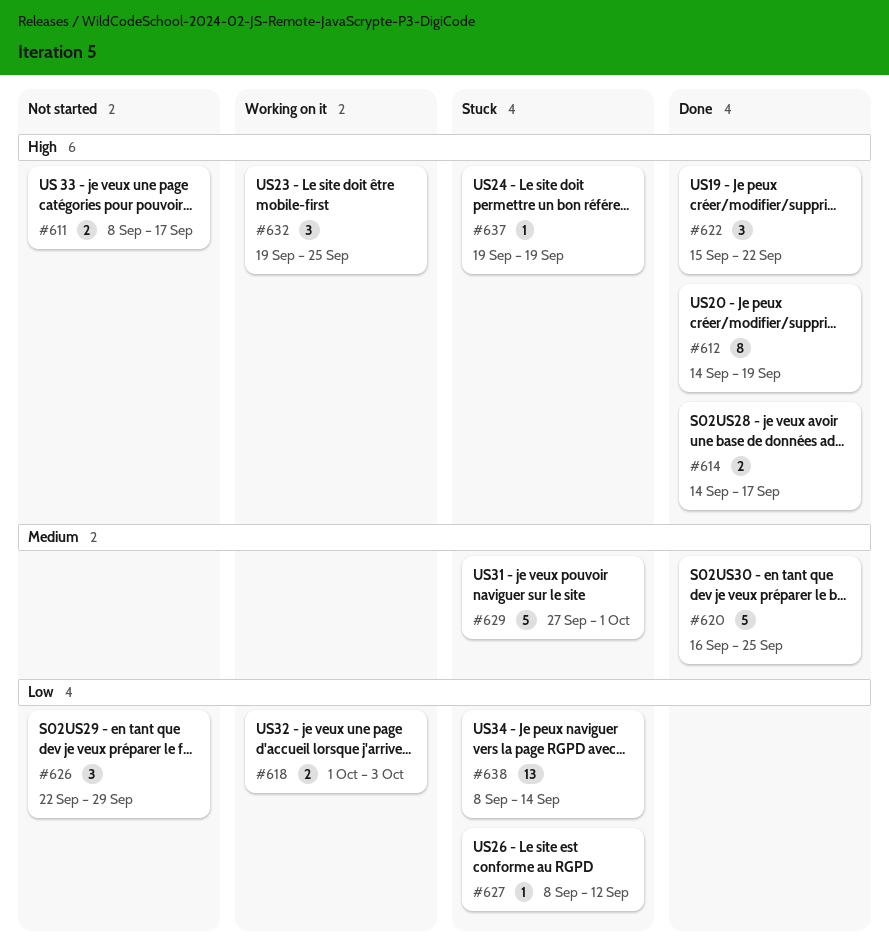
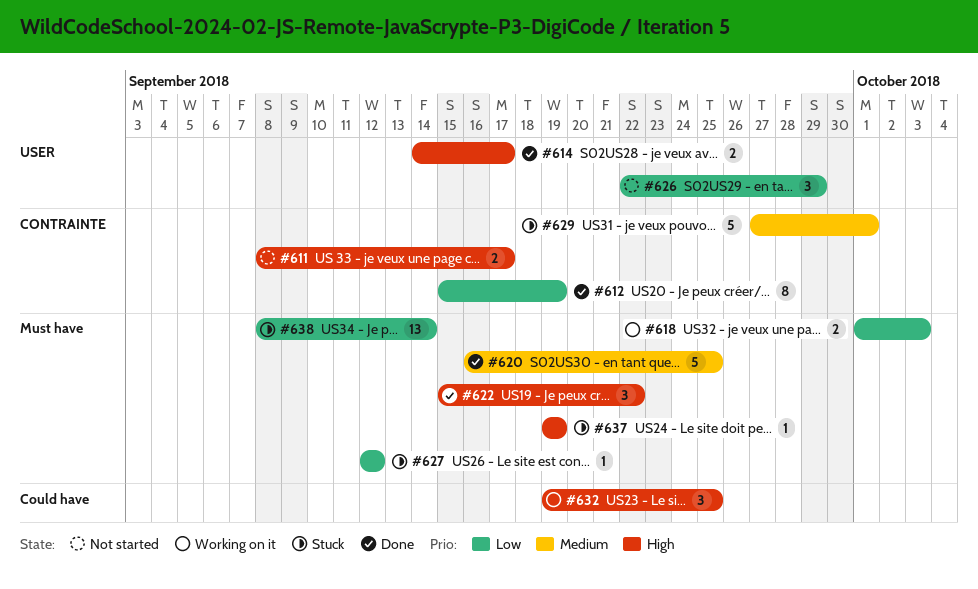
#612, priority: High -> Low
#612, start: Sep 14 -> Sep 15
#627, start: Sep 8 -> Sep 12

